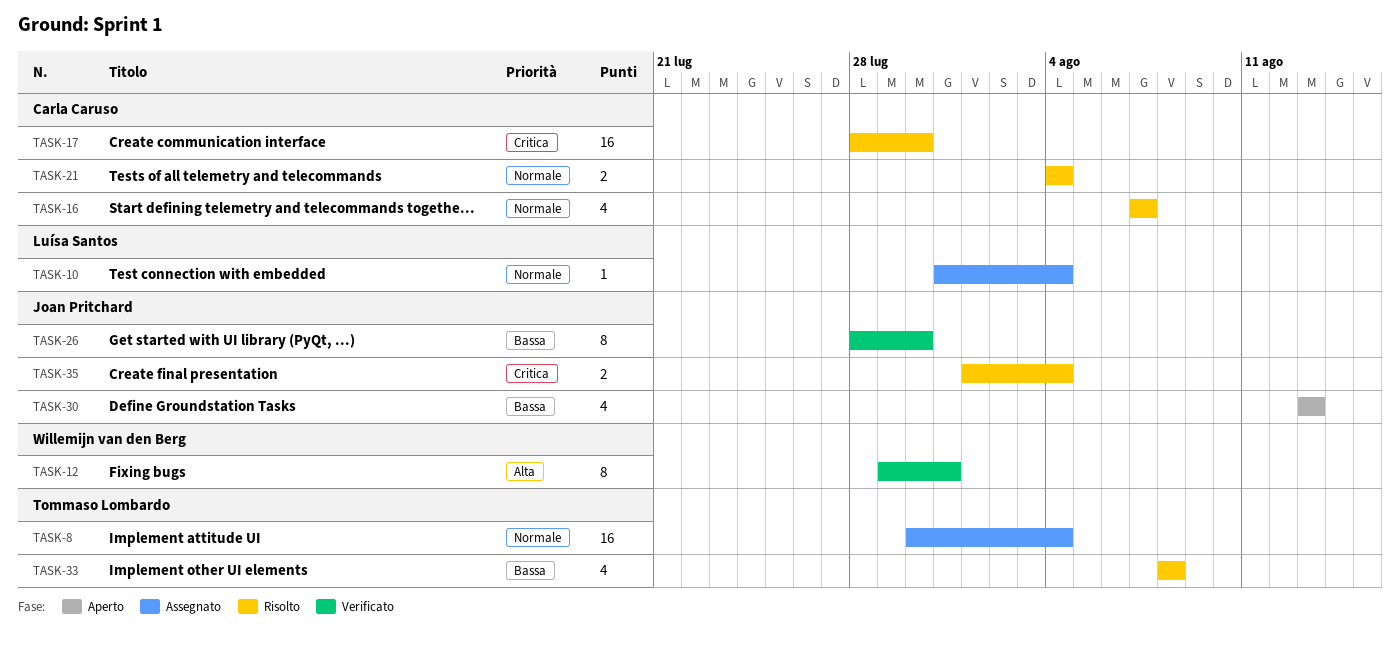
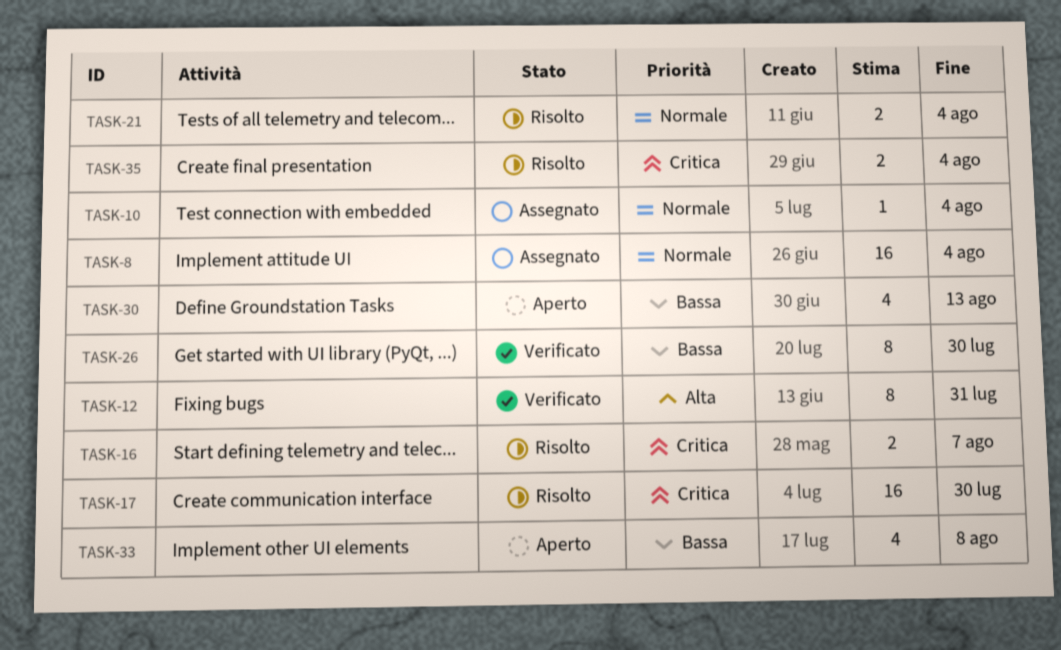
TASK-16, priority: Normale -> Critica
TASK-16, estimate: 4 -> 2
TASK-33, status: Risolto -> Aperto

